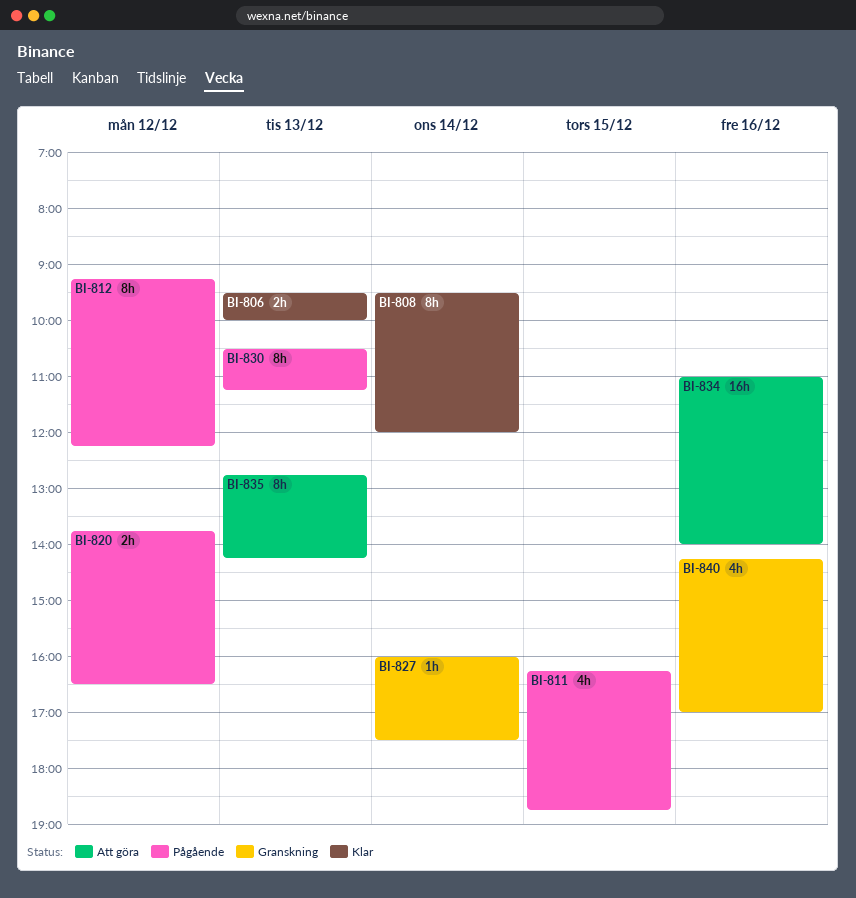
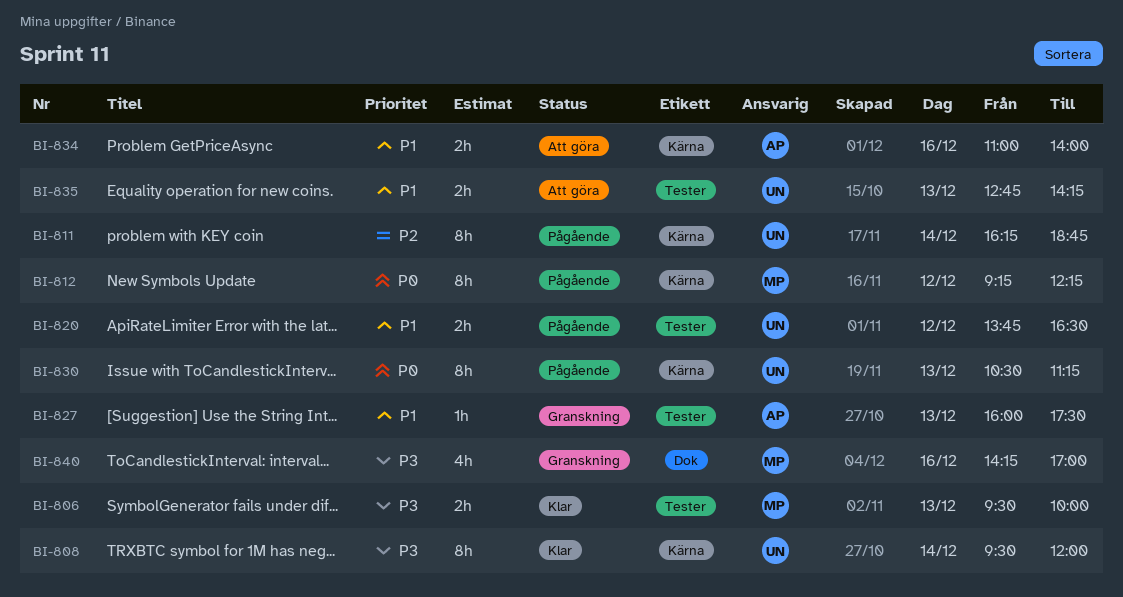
BI-811, estimate: 4h -> 8h
BI-811, day: Dec 15 -> Dec 14
BI-827, day: Dec 14 -> Dec 13
BI-834, estimate: 16h -> 2h
BI-835, estimate: 8h -> 2h

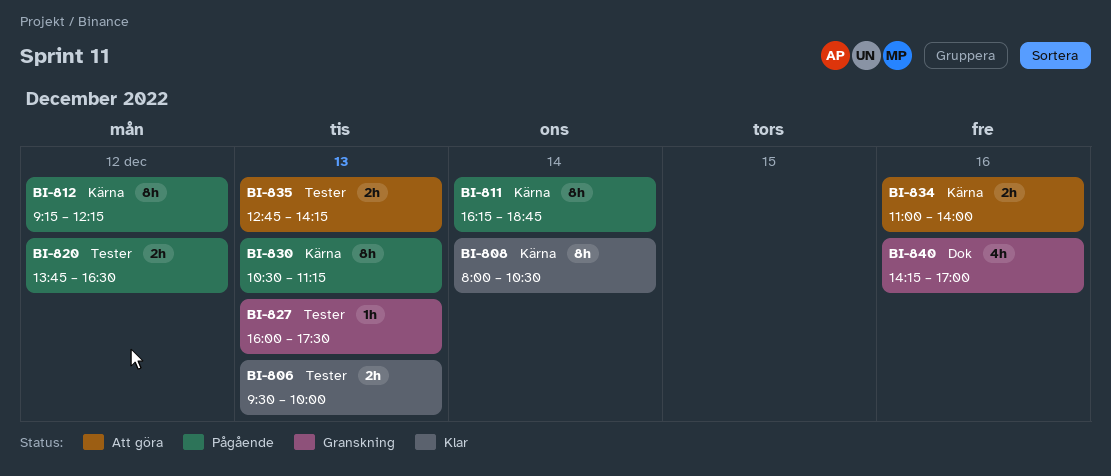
BI-808, begins: 09:30 -> 08:00
BI-808, ends: 12:00 -> 10:30

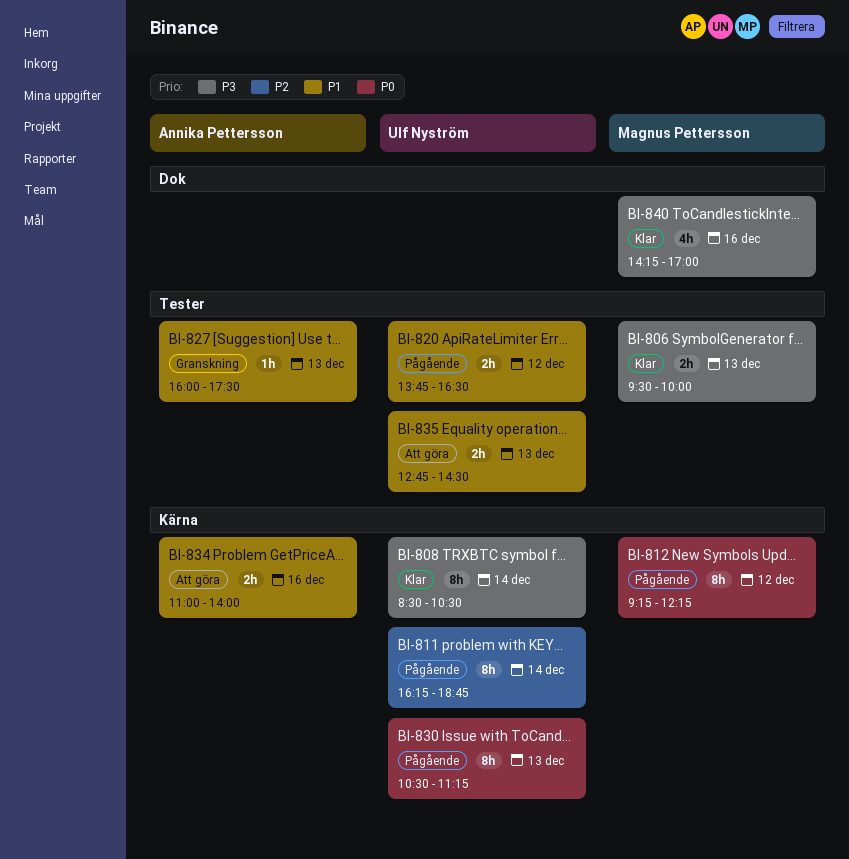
BI-808, begins: 08:00 -> 08:30
BI-835, ends: 14:15 -> 14:30
BI-840, status: Granskning -> Klar

